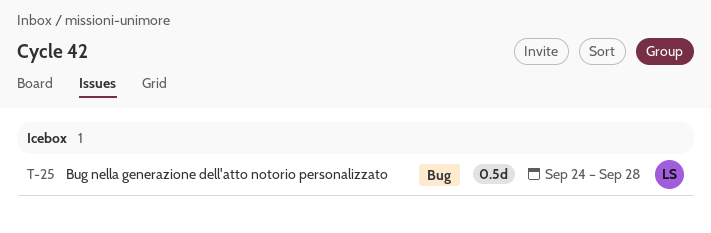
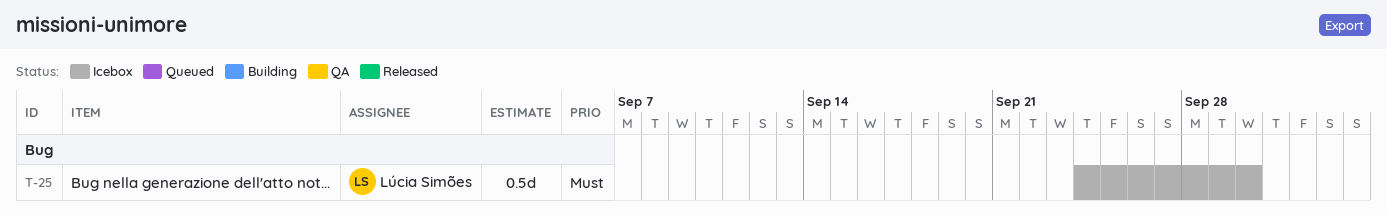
T-25, due: Sep 28 -> Sep 30

